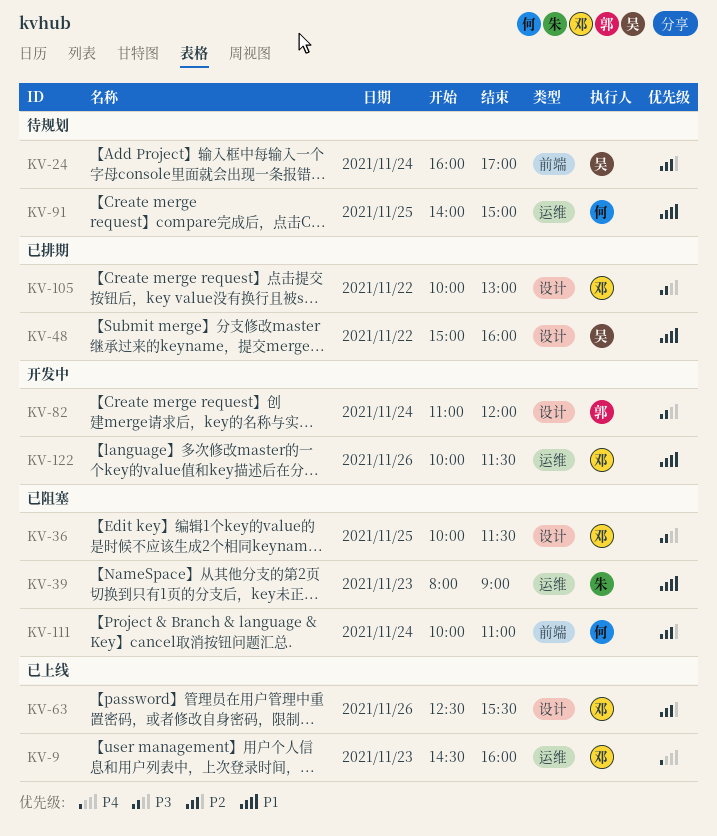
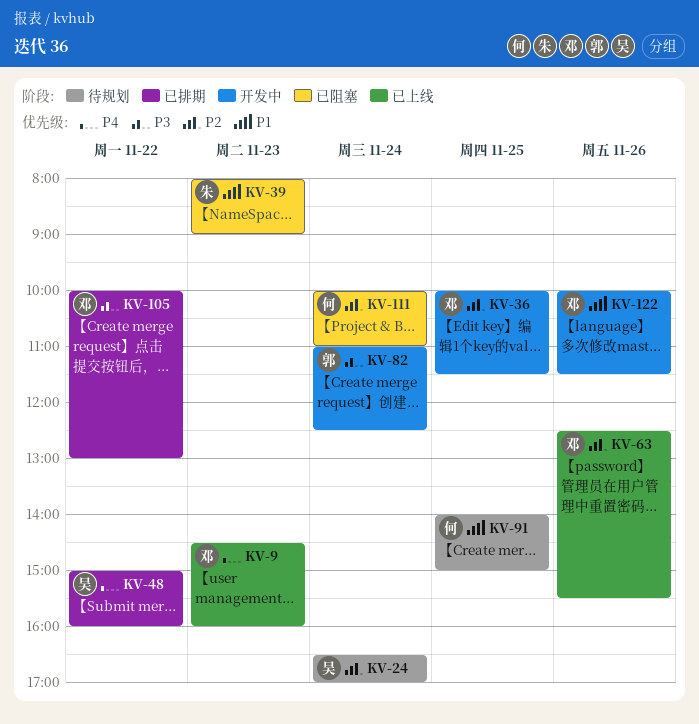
KV-24, begins: 16:00 -> 16:30
KV-36, status: 已阻塞 -> 开发中
KV-36, priority: P3 -> P2
KV-48, priority: P1 -> P4
KV-82, ends: 12:00 -> 12:30

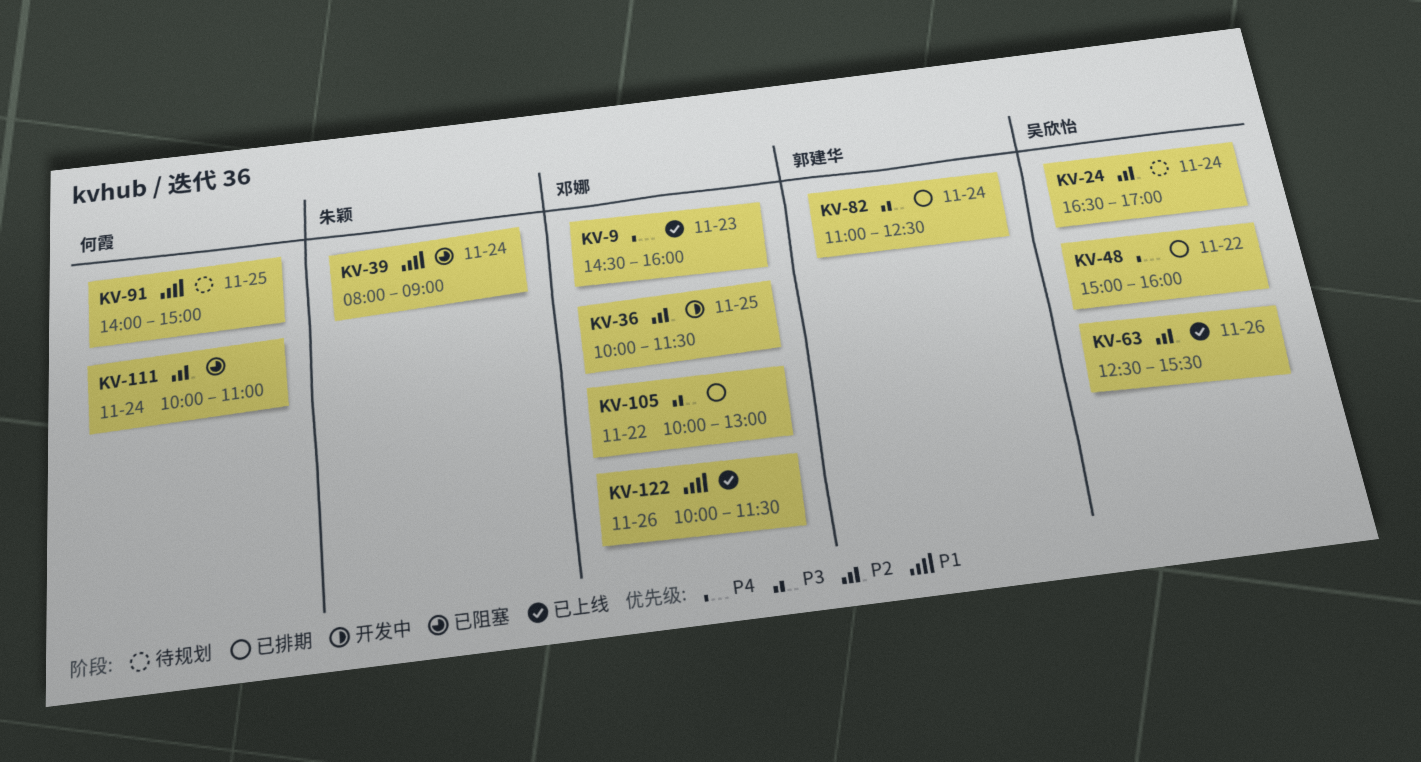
KV-39, day: Nov 23 -> Nov 24
KV-63, owner: 邓娜 -> 吴欣怡
KV-82, status: 开发中 -> 已排期
KV-122, status: 开发中 -> 已上线

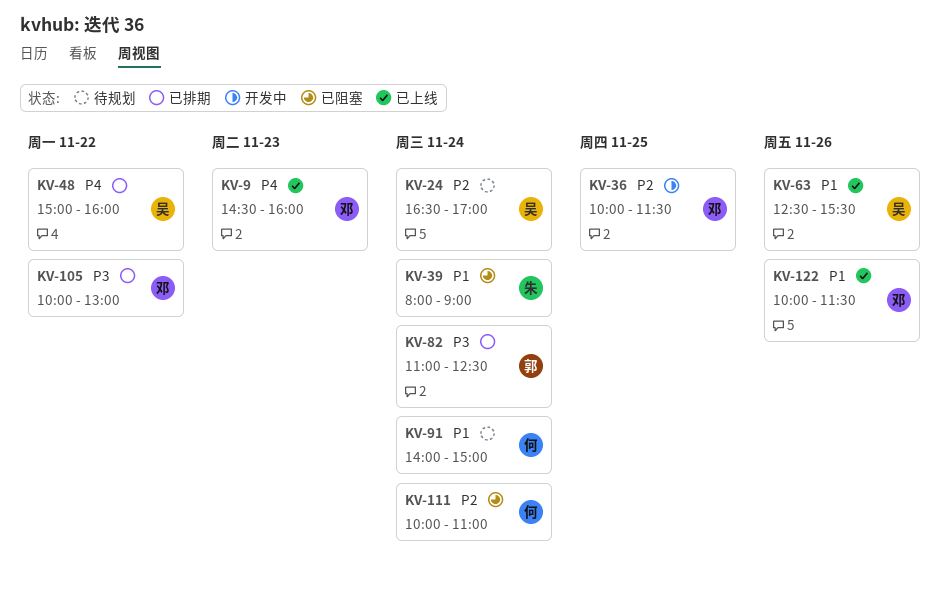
KV-63, priority: P2 -> P1
KV-91, day: Nov 25 -> Nov 24

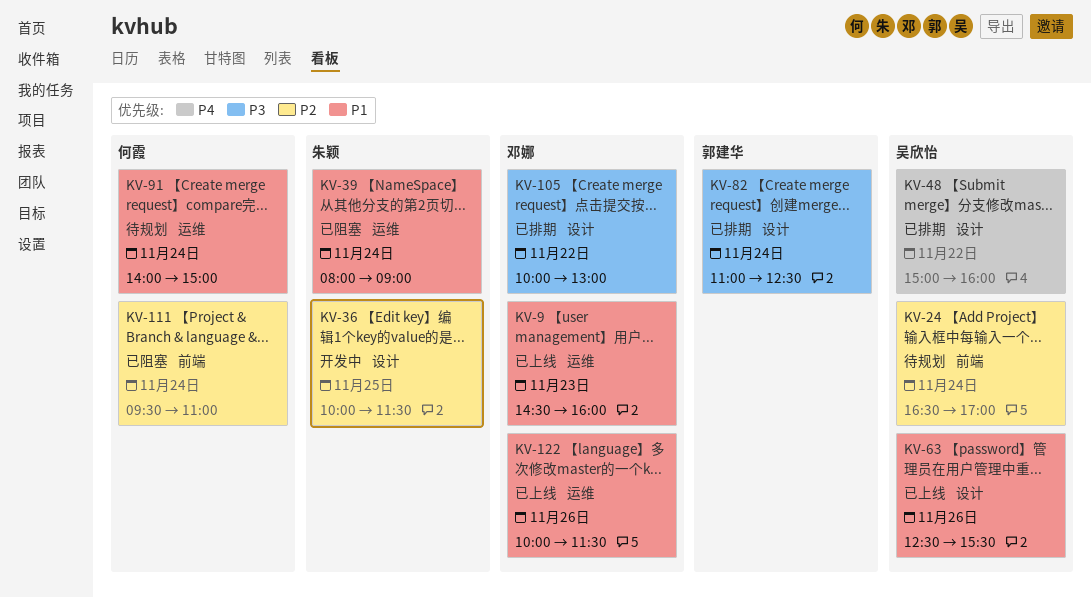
KV-9, priority: P4 -> P1
KV-36, owner: 邓娜 -> 朱颖
KV-111, begins: 10:00 -> 09:30

